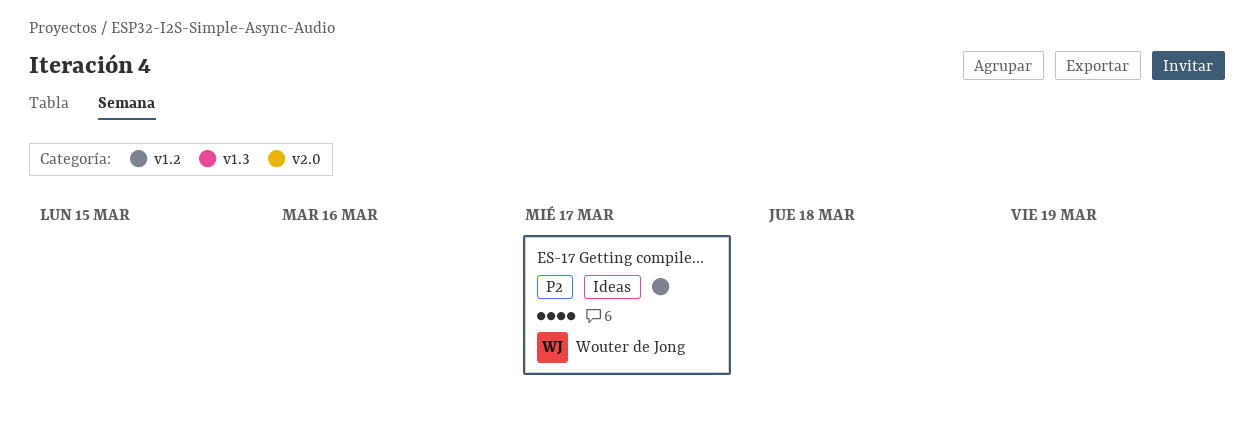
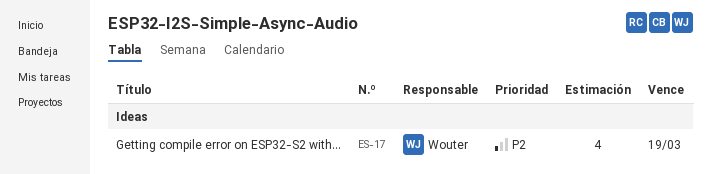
ES-17, due: Mar 17 -> Mar 19

